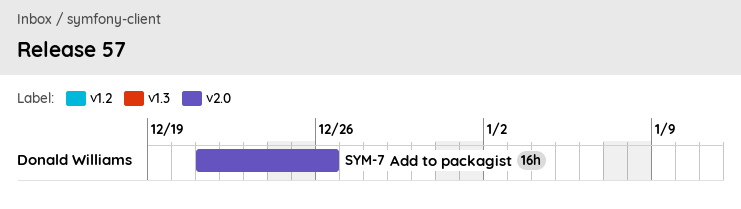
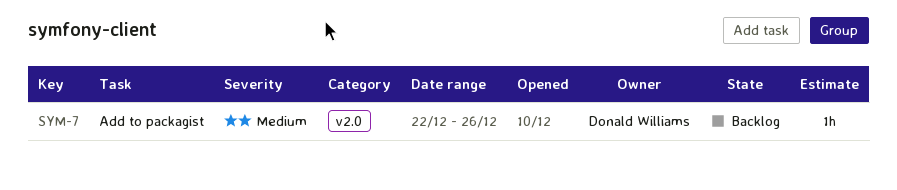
SYM-7, estimate: 16h -> 1h
SYM-7, start: Dec 21 -> Dec 22

